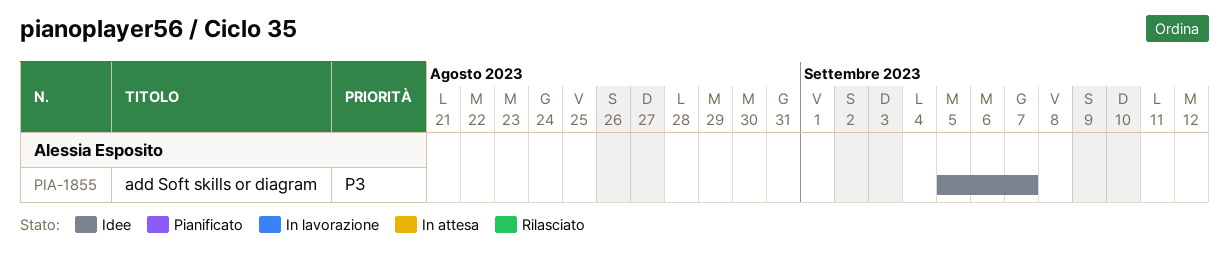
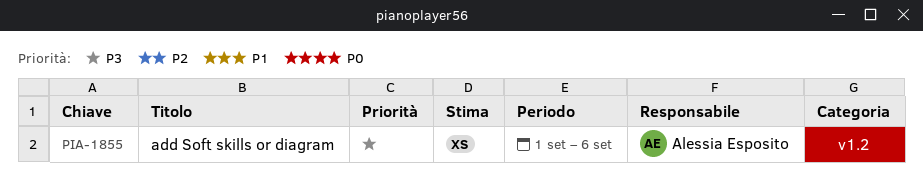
PIA-1855, start: Sep 5 -> Sep 1
PIA-1855, due: Sep 7 -> Sep 6

